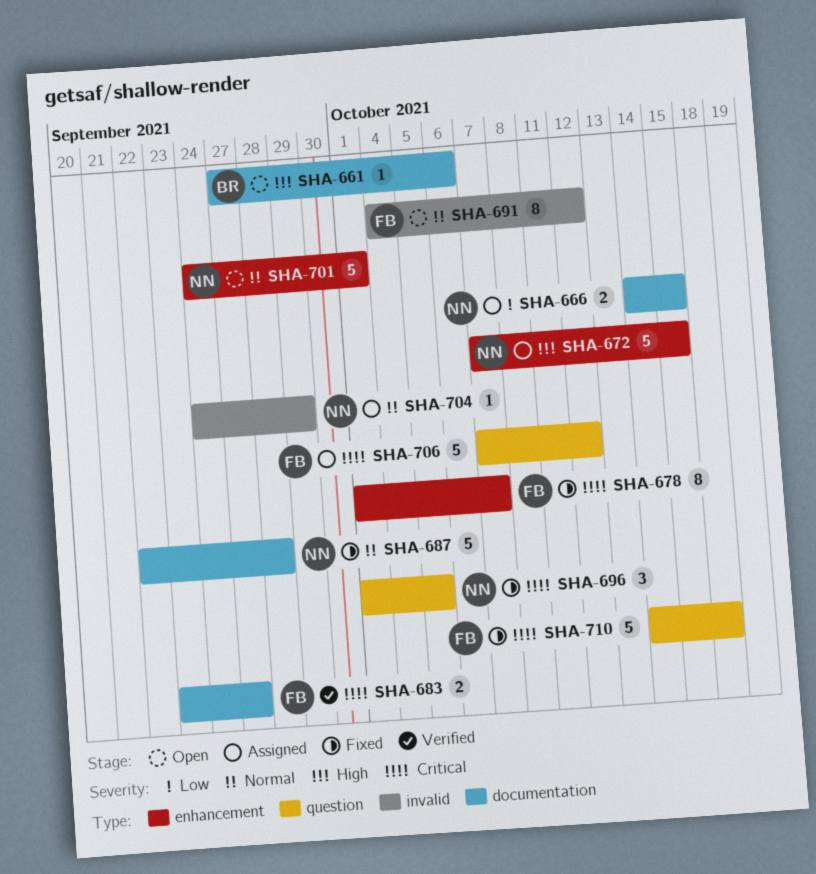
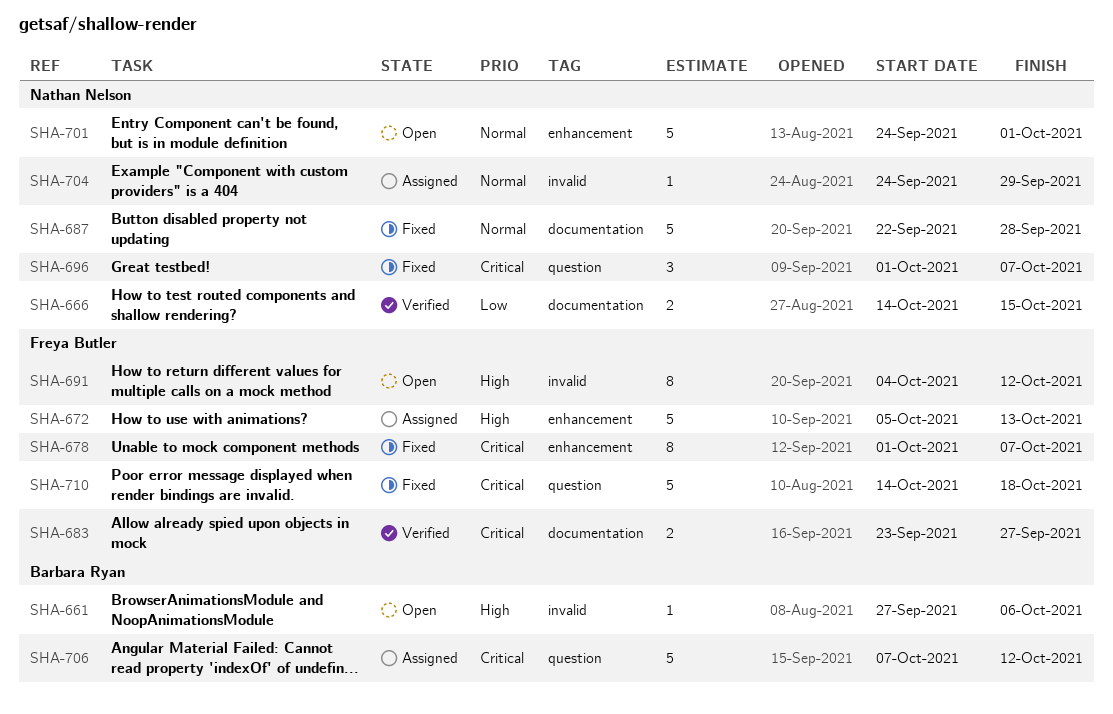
SHA-661, label: documentation -> invalid
SHA-666, status: Assigned -> Verified
SHA-672, owner: Nathan Nelson -> Freya Butler
SHA-672, start: Oct 7 -> Oct 5
SHA-672, due: Oct 15 -> Oct 13
SHA-691, priority: Normal -> High
SHA-696, due: Oct 5 -> Oct 7
SHA-706, owner: Freya Butler -> Barbara Ryan

